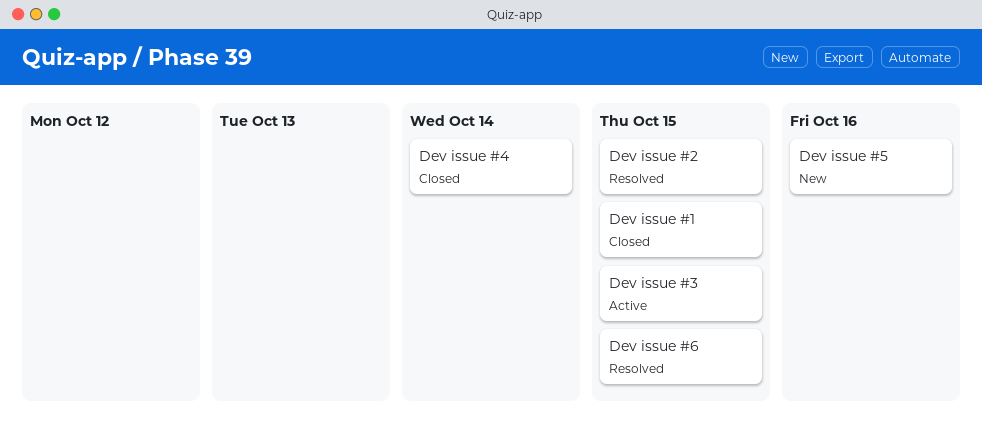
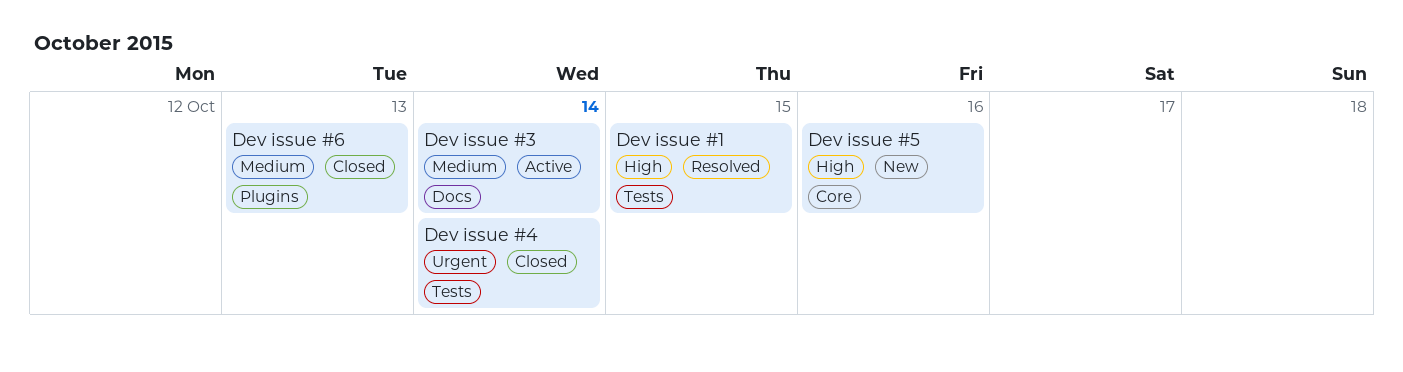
Dev issue #1, status: Closed -> Resolved
Dev issue #2: present -> none
Dev issue #3, due: Oct 15 -> Oct 14
Dev issue #6, status: Resolved -> Closed
Dev issue #6, due: Oct 15 -> Oct 13

